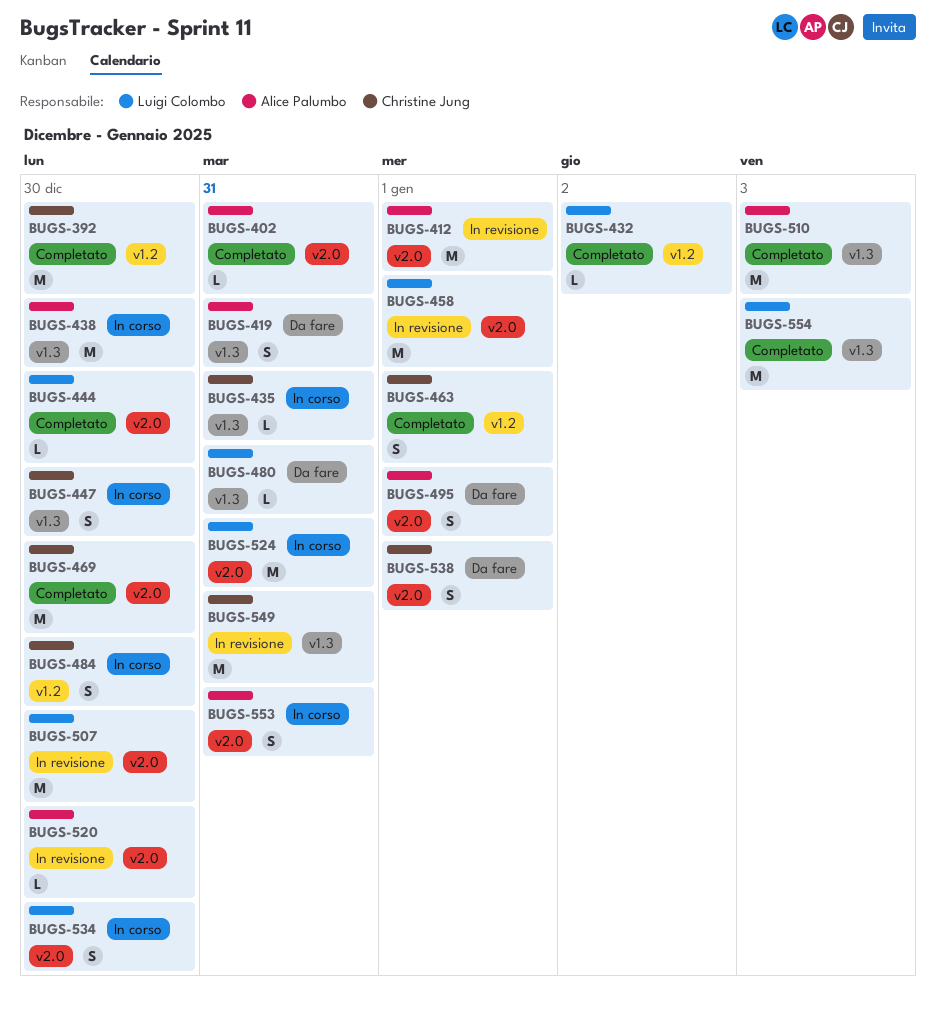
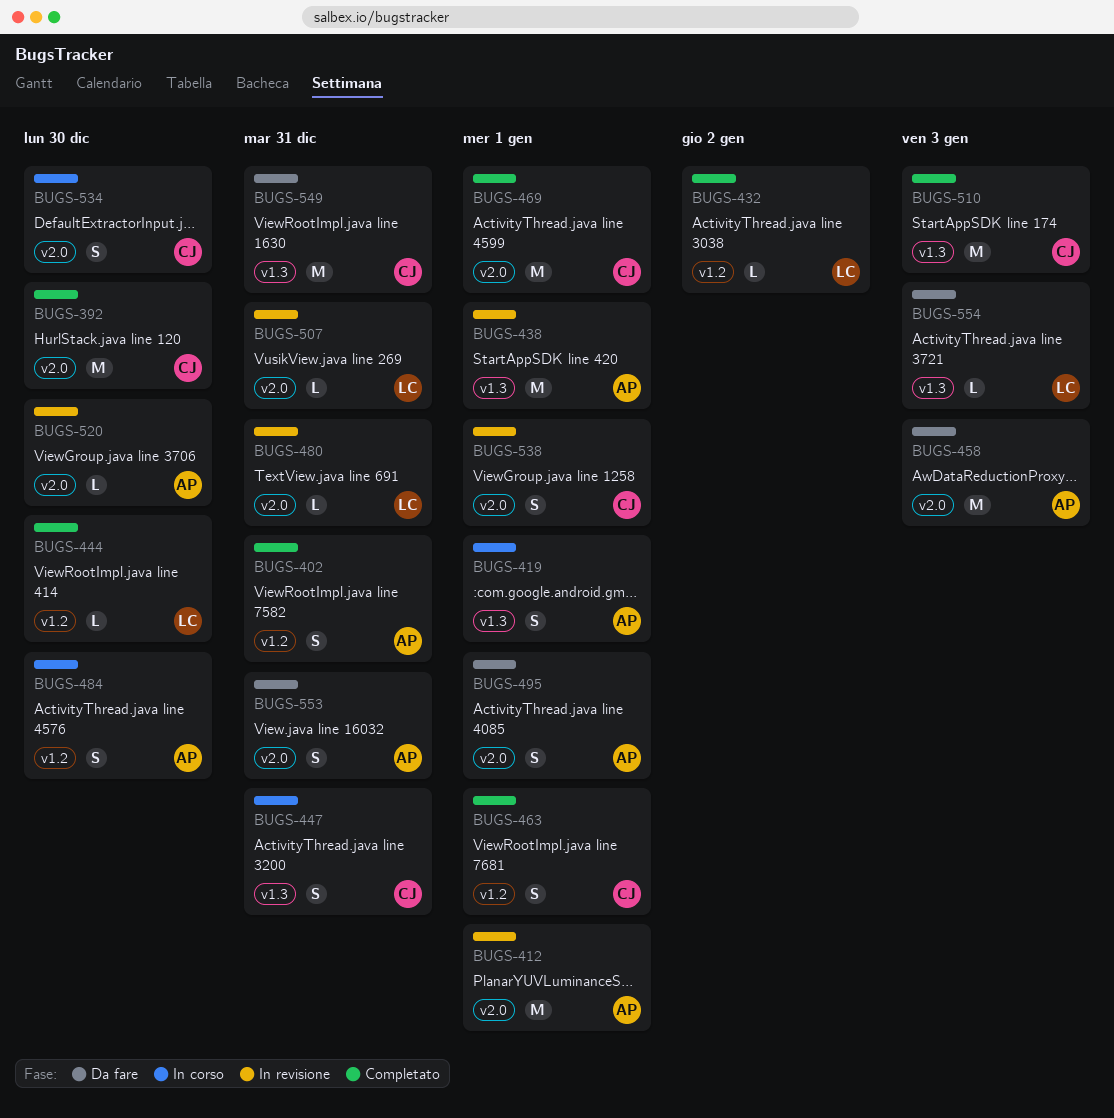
BUGS-392, label: v1.2 -> v2.0
BUGS-402, label: v2.0 -> v1.2
BUGS-402, estimate: L -> S
BUGS-419, status: Da fare -> In corso
BUGS-419, due: Dec 31 -> Jan 1
BUGS-435: present -> none
BUGS-438, status: In corso -> In revisione
BUGS-438, due: Dec 30 -> Jan 1
BUGS-444, label: v2.0 -> v1.2
BUGS-447, due: Dec 30 -> Dec 31
BUGS-458, status: In revisione -> Da fare
BUGS-458, owner: Luigi Colombo -> Alice Palumbo
BUGS-458, due: Jan 1 -> Jan 3
BUGS-469, due: Dec 30 -> Jan 1
BUGS-480, status: Da fare -> In revisione
BUGS-480, label: v1.3 -> v2.0
BUGS-484, owner: Christine Jung -> Alice Palumbo
BUGS-507, estimate: M -> L
BUGS-507, due: Dec 30 -> Dec 31
BUGS-510, owner: Alice Palumbo -> Christine Jung
BUGS-524: present -> none
BUGS-534, owner: Luigi Colombo -> Christine Jung
BUGS-538, status: Da fare -> In revisione
BUGS-549, status: In revisione -> Da fare
BUGS-553, status: In corso -> Da fare
BUGS-554, status: Completato -> Da fare
BUGS-554, estimate: M -> L

